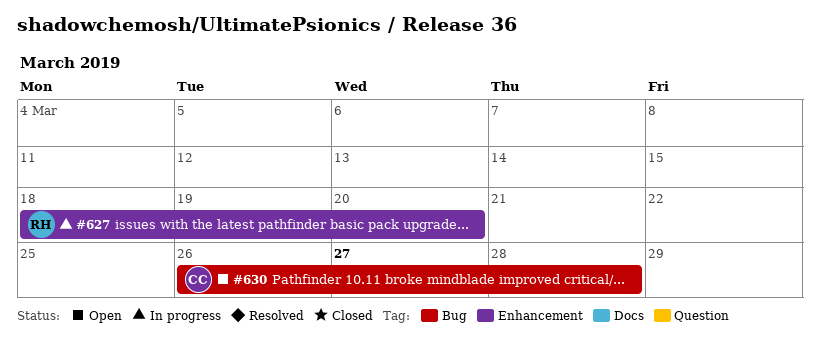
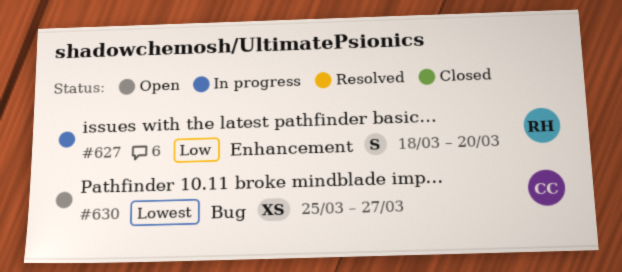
#630, start: Mar 26 -> Mar 25
#630, due: Mar 28 -> Mar 27

